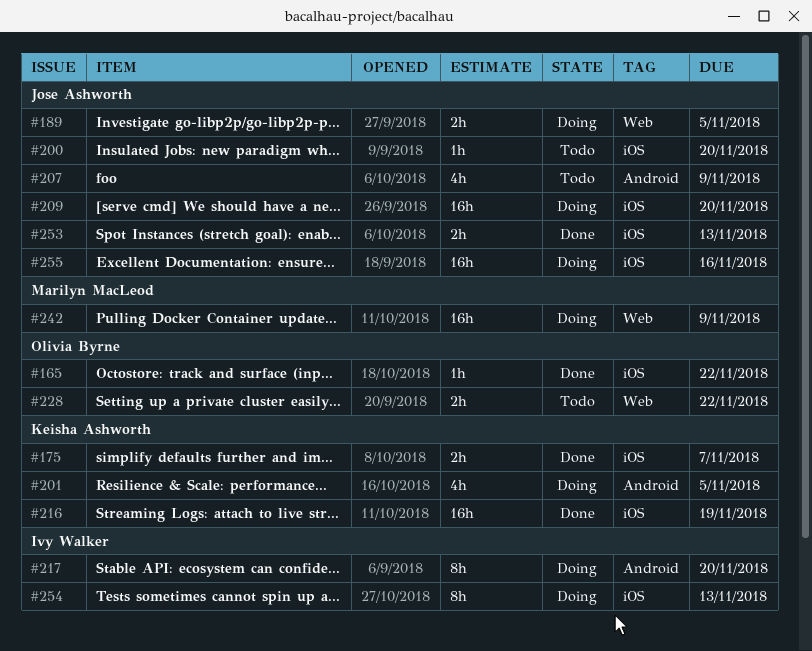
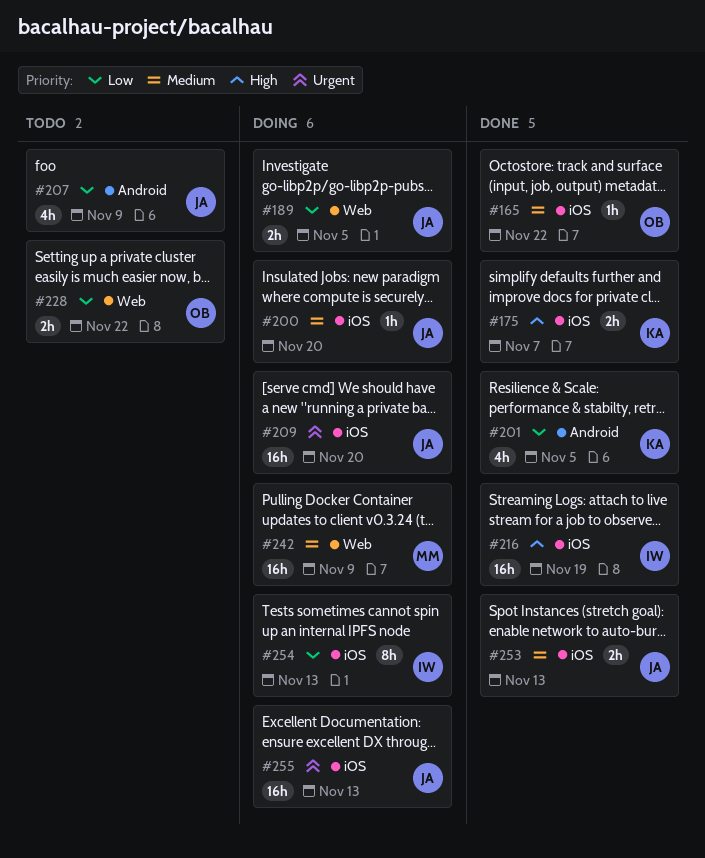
#200, status: Todo -> Doing
#201, status: Doing -> Done
#216, owner: Keisha Ashworth -> Ivy Walker
#217: present -> none
#255, due: Nov 16 -> Nov 13

